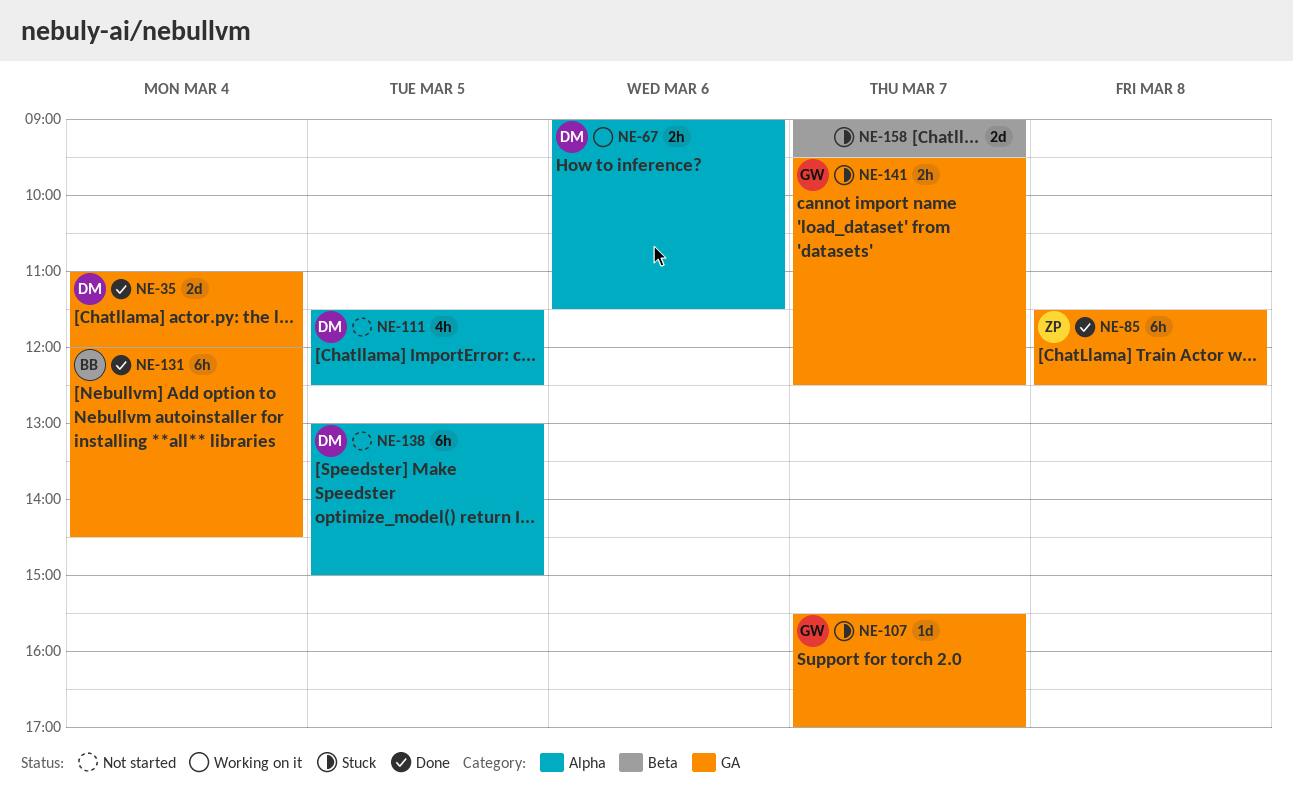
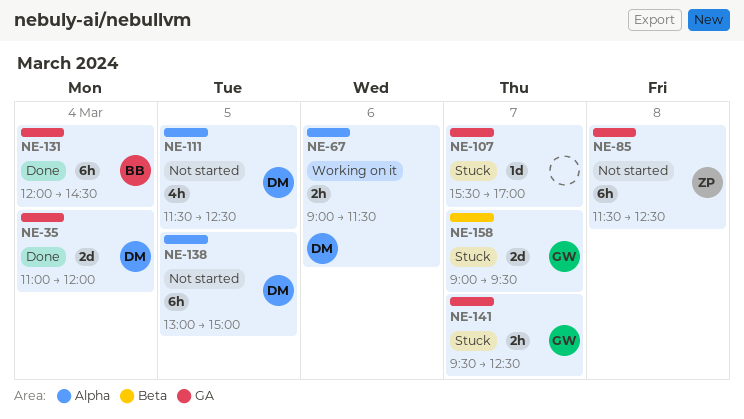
NE-85, status: Done -> Not started
NE-107, owner: GW -> none
NE-158, owner: none -> GW

